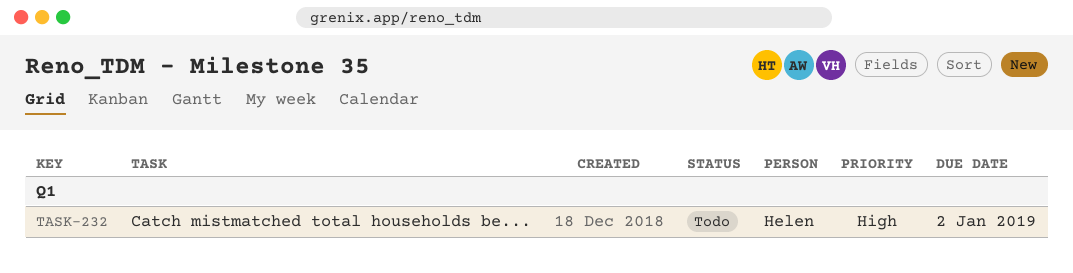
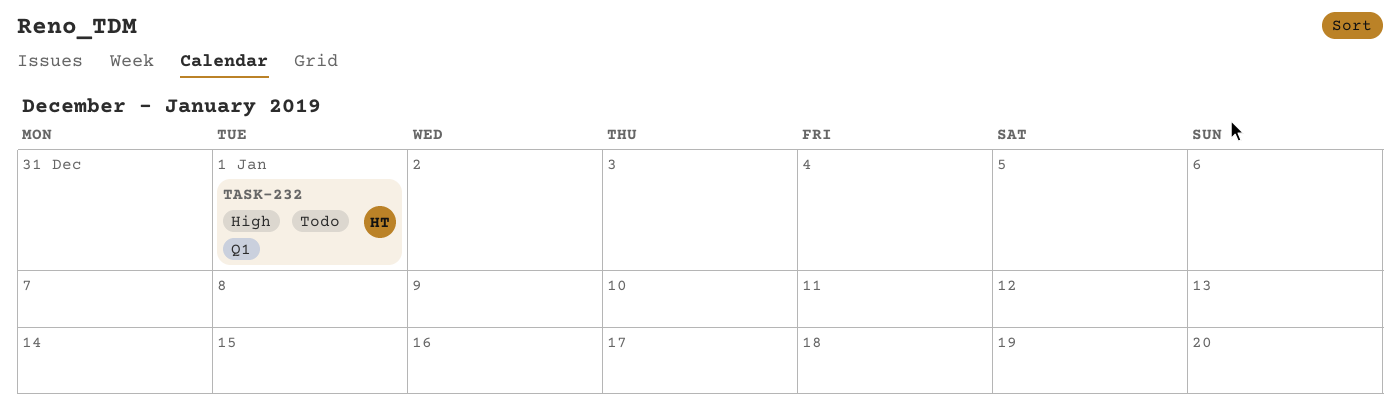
TASK-232, due: Jan 2 -> Jan 1

